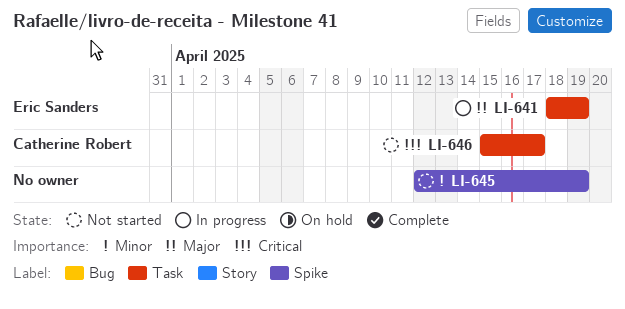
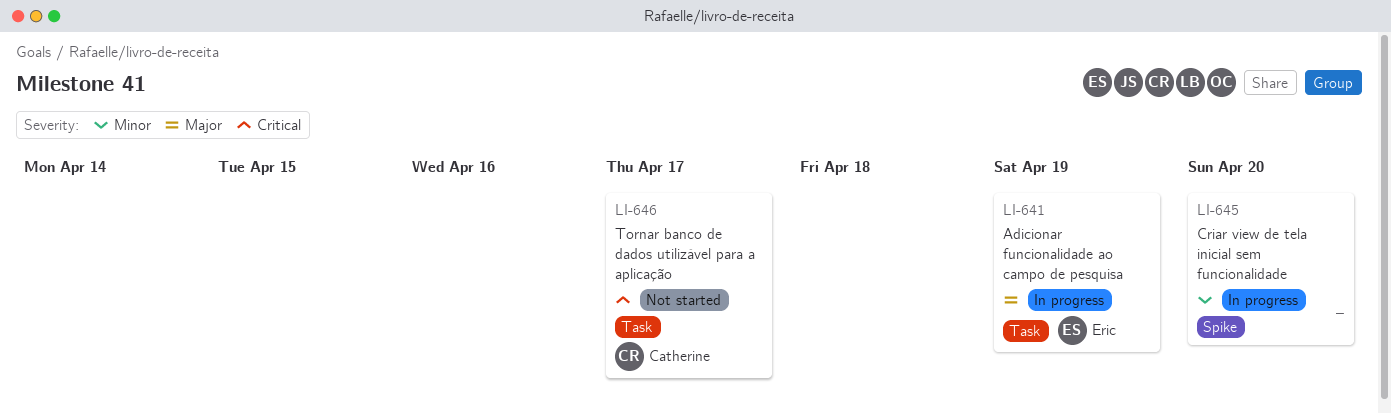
LI-645, status: Not started -> In progress
LI-645, due: Apr 19 -> Apr 20

